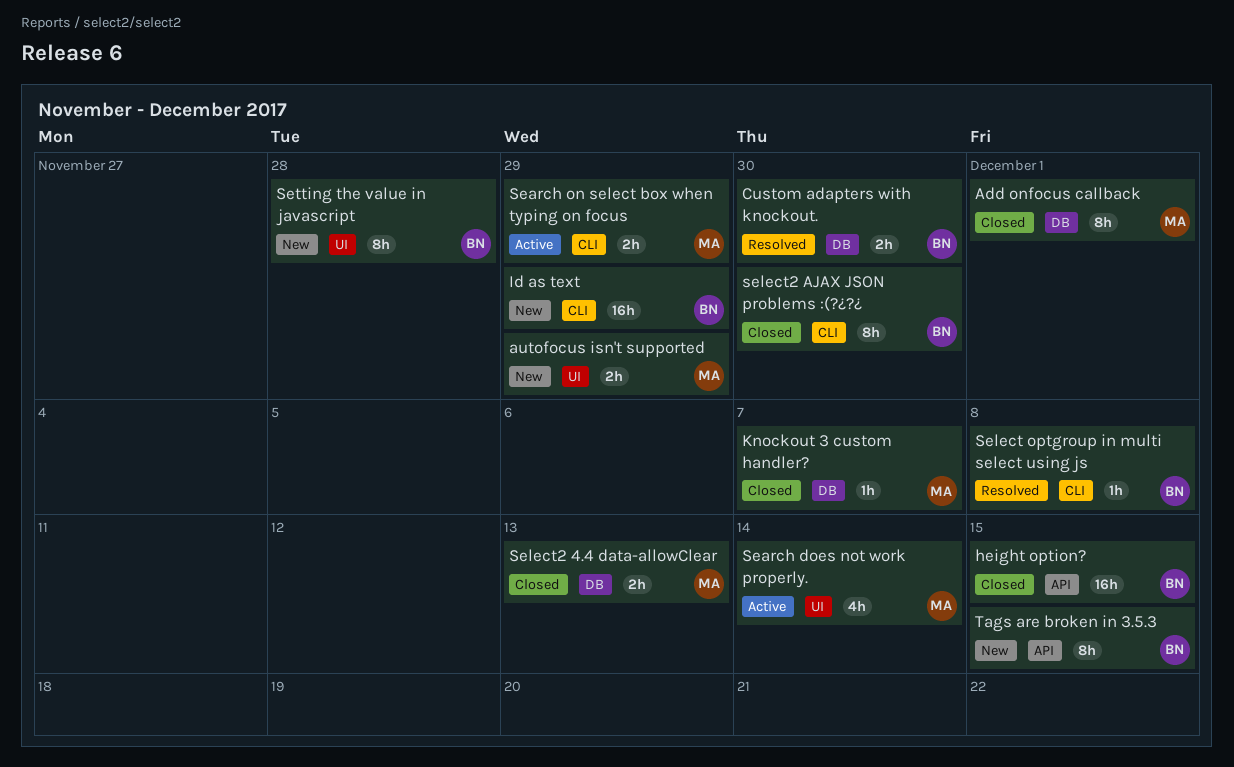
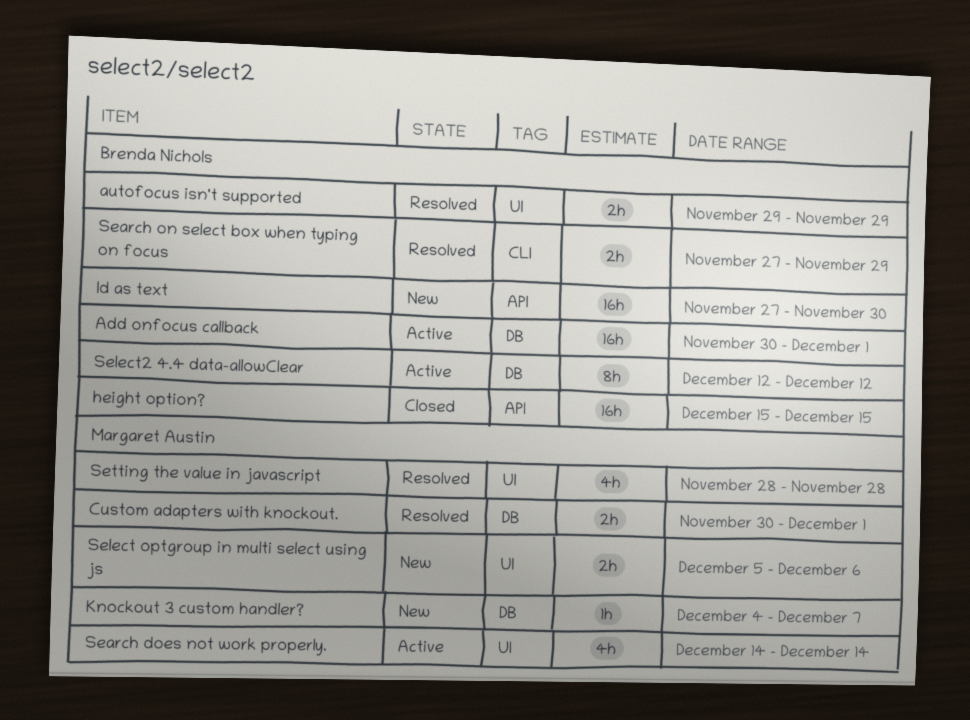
Add onfocus callback, status: Closed -> Active
Add onfocus callback, owner: Margaret Austin -> Brenda Nichols
Add onfocus callback, estimate: 8h -> 16h
autofocus isn't supported, status: New -> Resolved
autofocus isn't supported, owner: Margaret Austin -> Brenda Nichols
Custom adapters with knockout., owner: Brenda Nichols -> Margaret Austin
Custom adapters with knockout., due: Nov 30 -> Dec 1
Id as text, label: CLI -> API
Id as text, due: Nov 29 -> Nov 30
Knockout 3 custom handler?, status: Closed -> New
Search on select box when typing on focus, status: Active -> Resolved
Search on select box when typing on focus, owner: Margaret Austin -> Brenda Nichols
Select optgroup in multi select using js, status: Resolved -> New
Select optgroup in multi select using js, owner: Brenda Nichols -> Margaret Austin
Select optgroup in multi select using js, label: CLI -> UI
Select optgroup in multi select using js, estimate: 1h -> 2h
Select optgroup in multi select using js, due: Dec 8 -> Dec 6
Select2 4.4 data-allowClear, status: Closed -> Active
Select2 4.4 data-allowClear, owner: Margaret Austin -> Brenda Nichols
Select2 4.4 data-allowClear, estimate: 2h -> 8h
Select2 4.4 data-allowClear, due: Dec 13 -> Dec 12
select2 AJAX JSON problems :(?¿?¿: present -> none
Setting the value in javascript, status: New -> Resolved
Setting the value in javascript, owner: Brenda Nichols -> Margaret Austin
Setting the value in javascript, estimate: 8h -> 4h
Tags are broken in 3.5.3: present -> none

